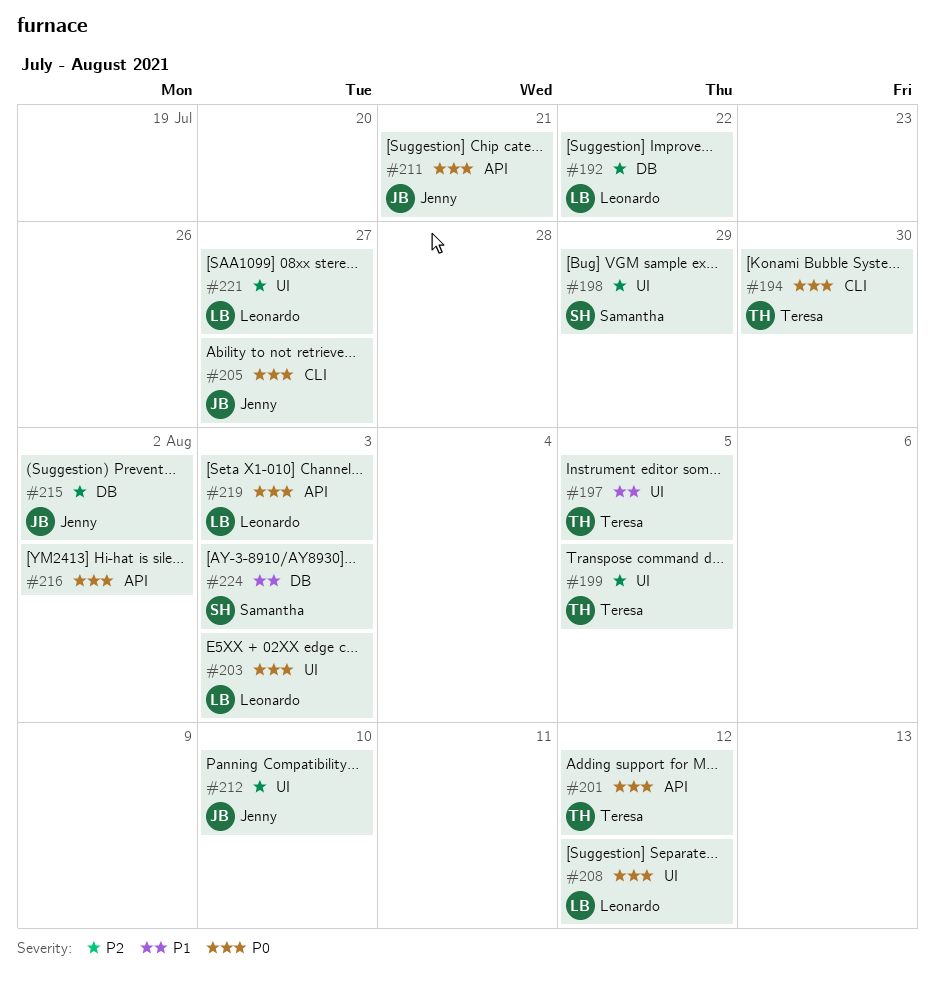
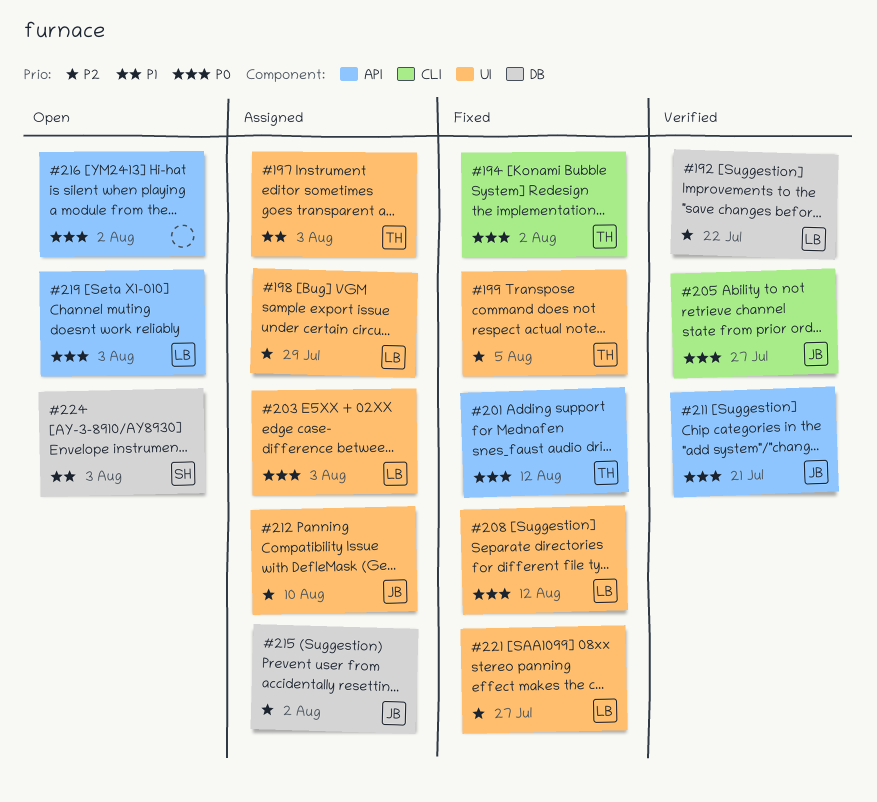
#194, due: Jul 30 -> Aug 2
#197, due: Aug 5 -> Aug 3
#198, owner: Samantha -> Leonardo

